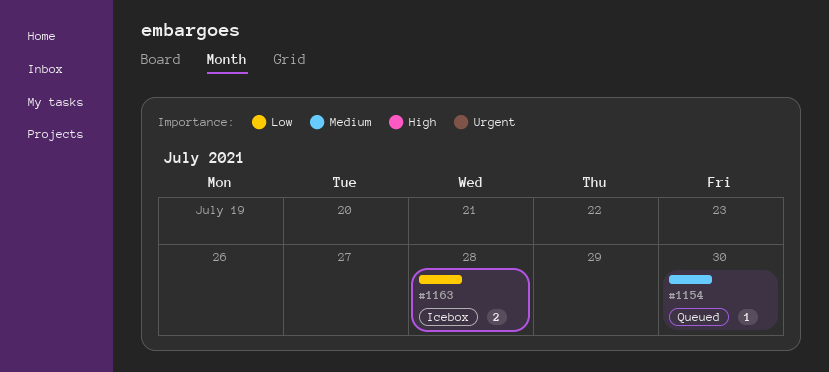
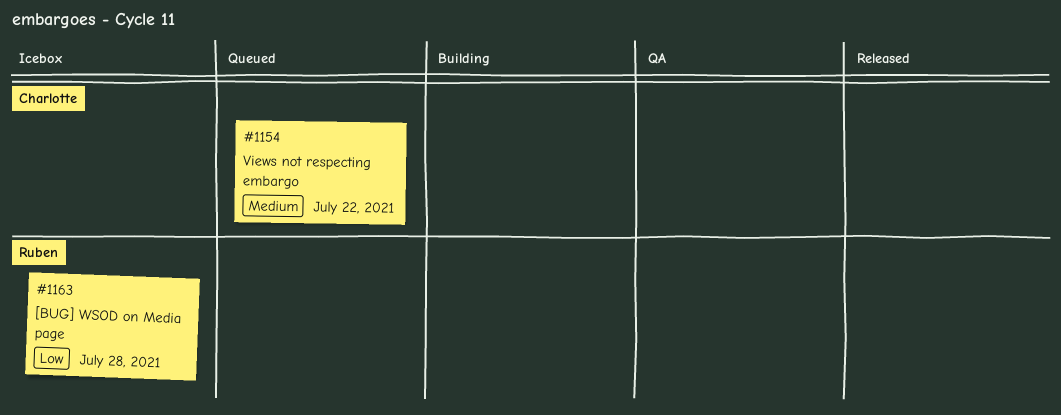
#1154, due: Jul 30 -> Jul 22

